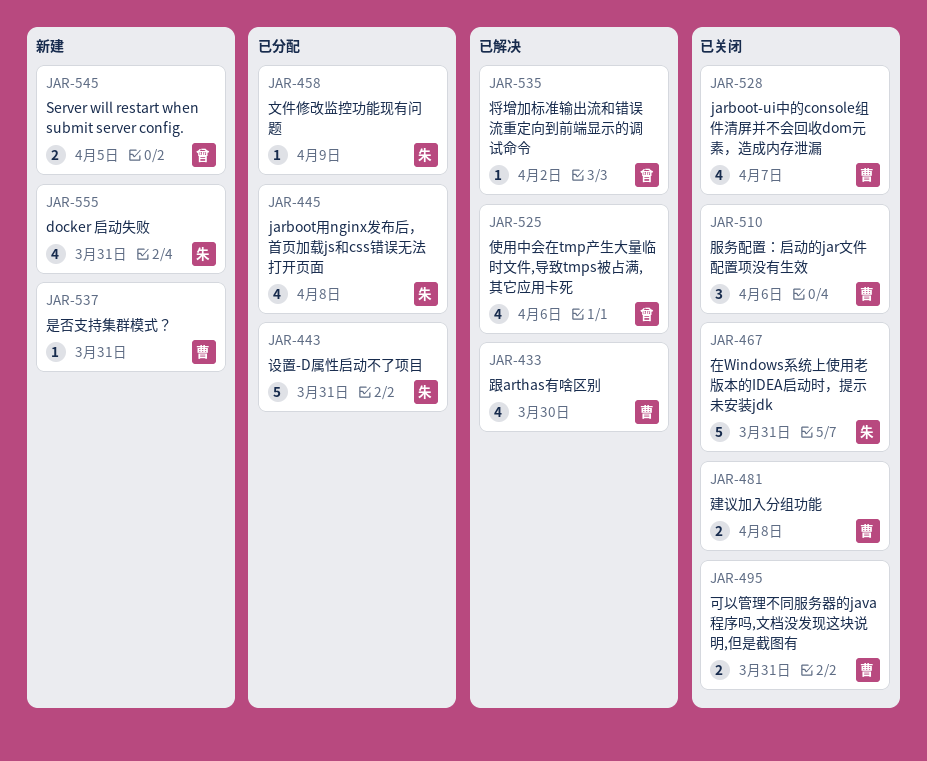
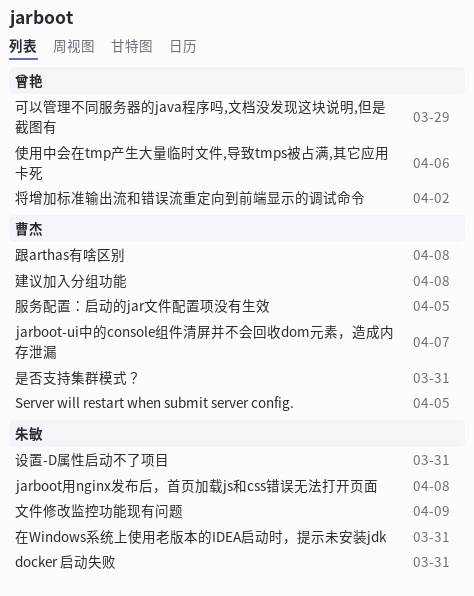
Server will restart when submit server config., owner: 曾艳 -> 曹杰
可以管理不同服务器的java程序吗,文档没发现这块说明,但是截图有, owner: 曹杰 -> 曾艳
可以管理不同服务器的java程序吗,文档没发现这块说明,但是截图有, due: Mar 31 -> Mar 29
服务配置：启动的jar文件配置项没有生效, due: Apr 6 -> Apr 5
跟arthas有啥区别, due: Mar 30 -> Apr 8

